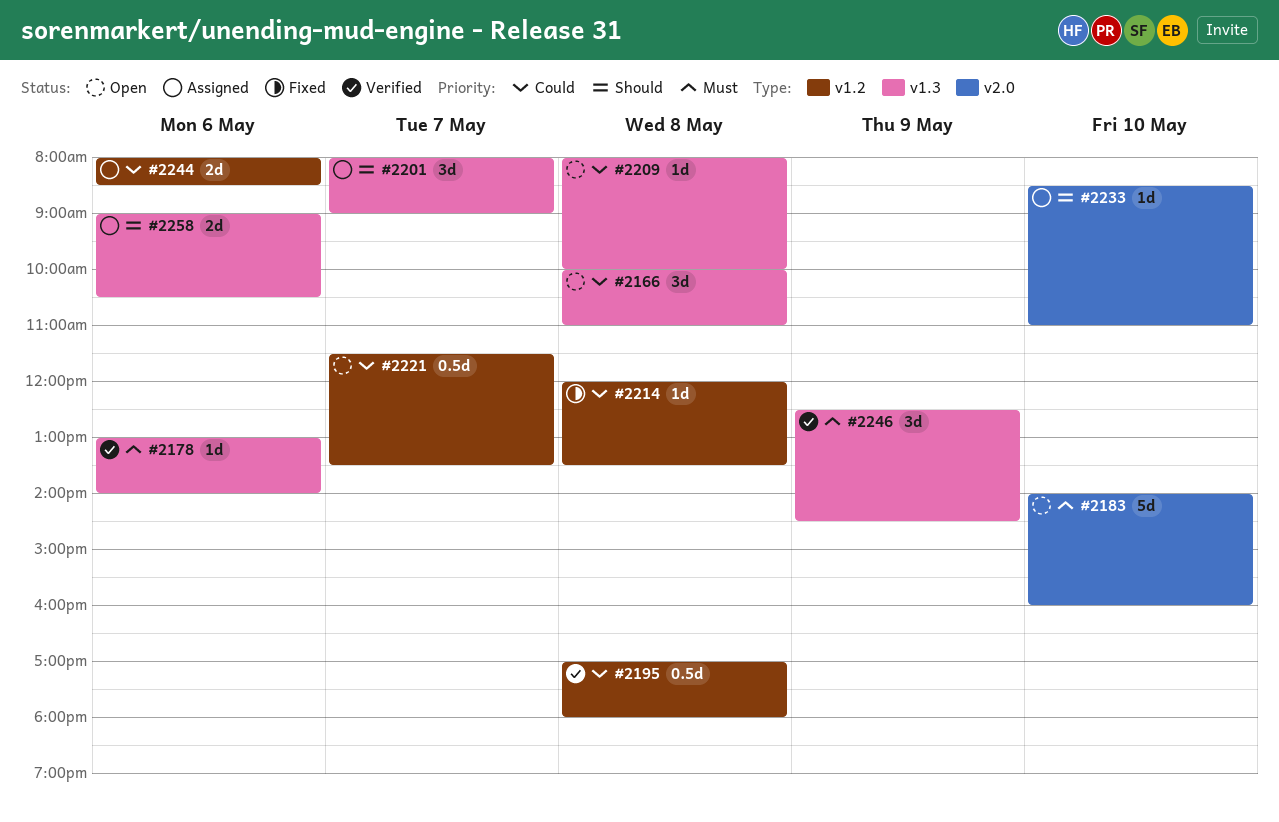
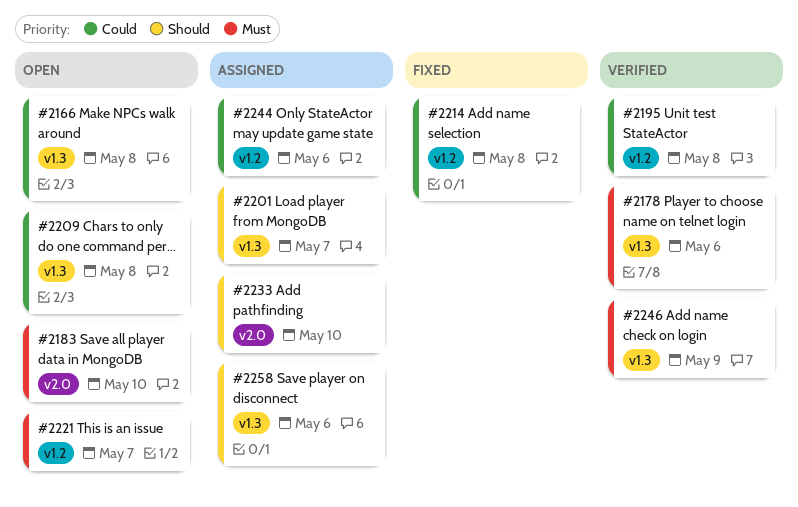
#2221, priority: Could -> Must

